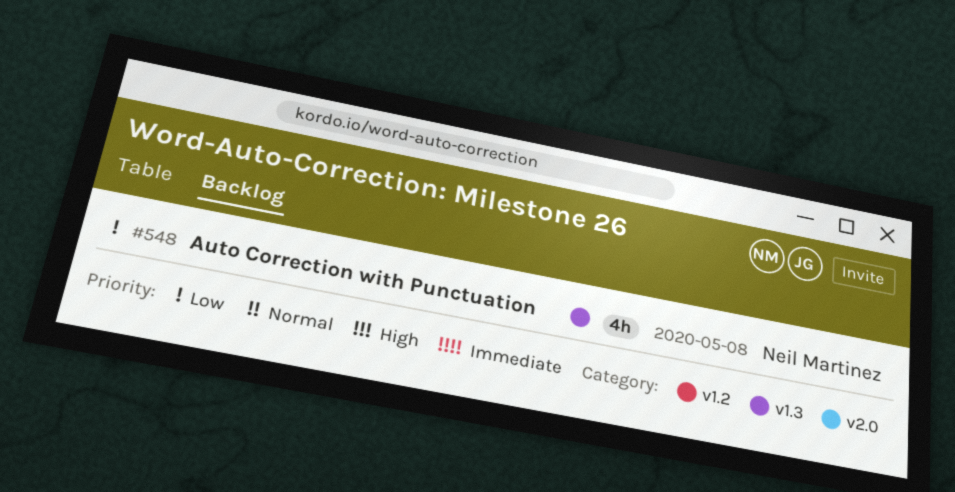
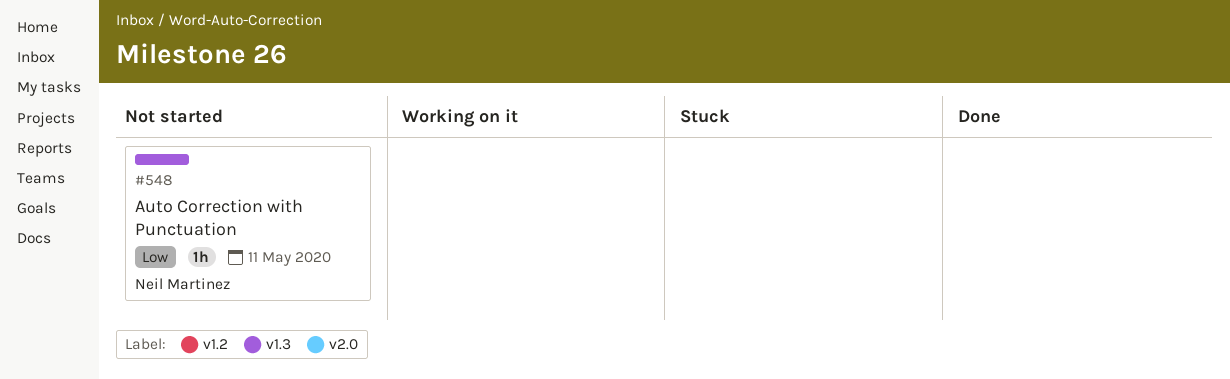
#548, estimate: 4h -> 1h
#548, due: May 8 -> May 11

